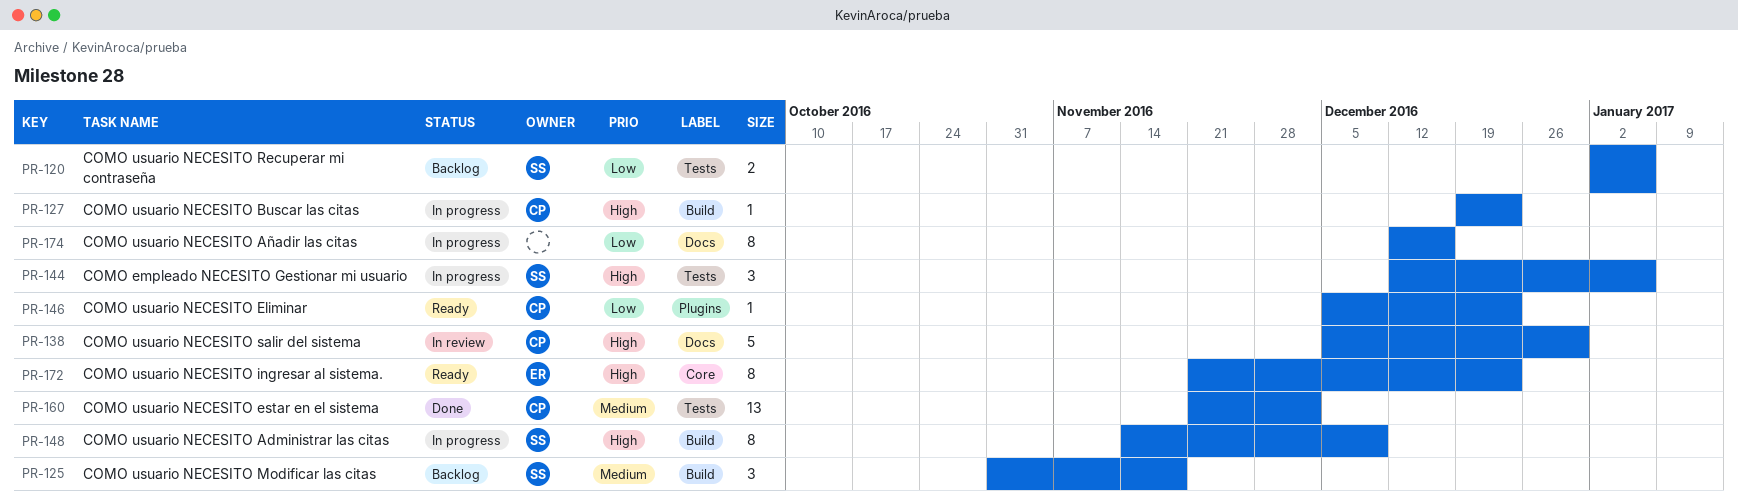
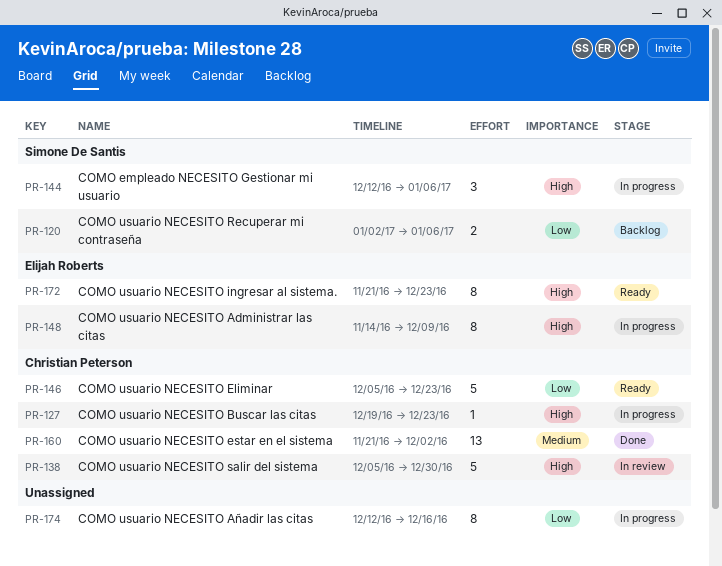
PR-125: present -> none
PR-146, estimate: 1 -> 5
PR-148, owner: Simone De Santis -> Elijah Roberts

